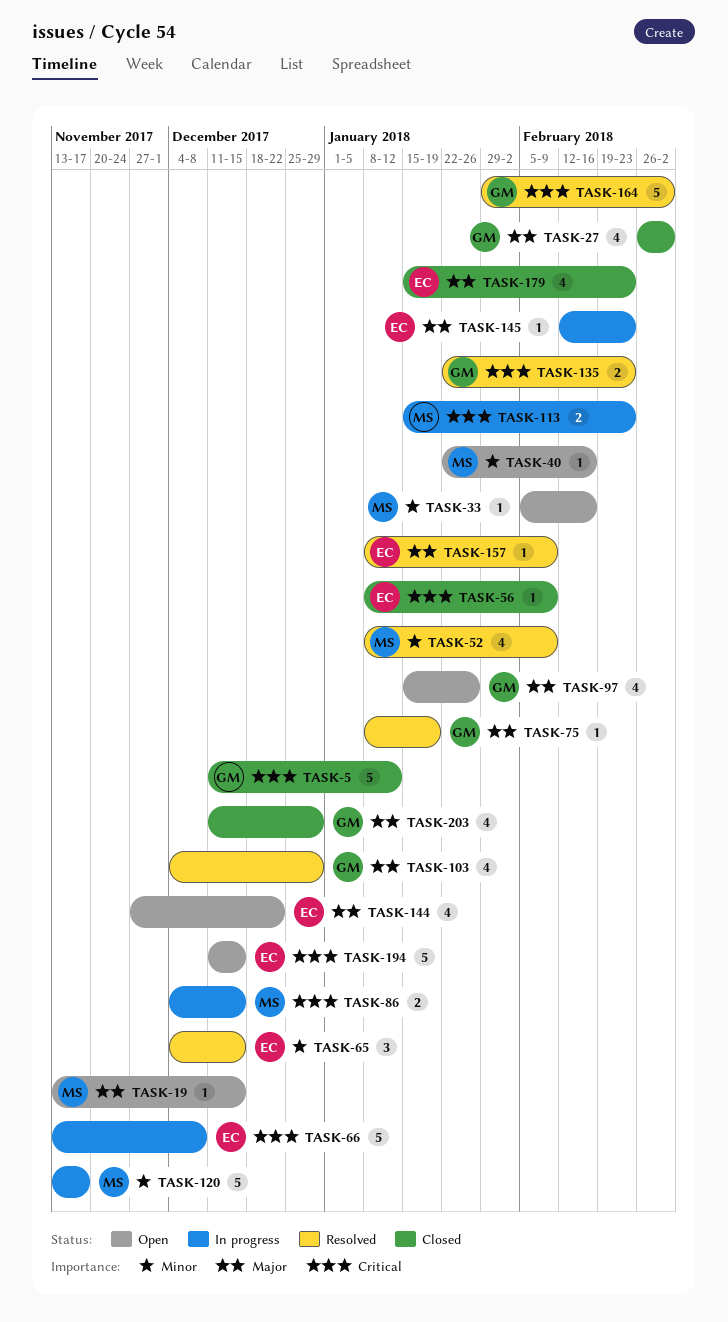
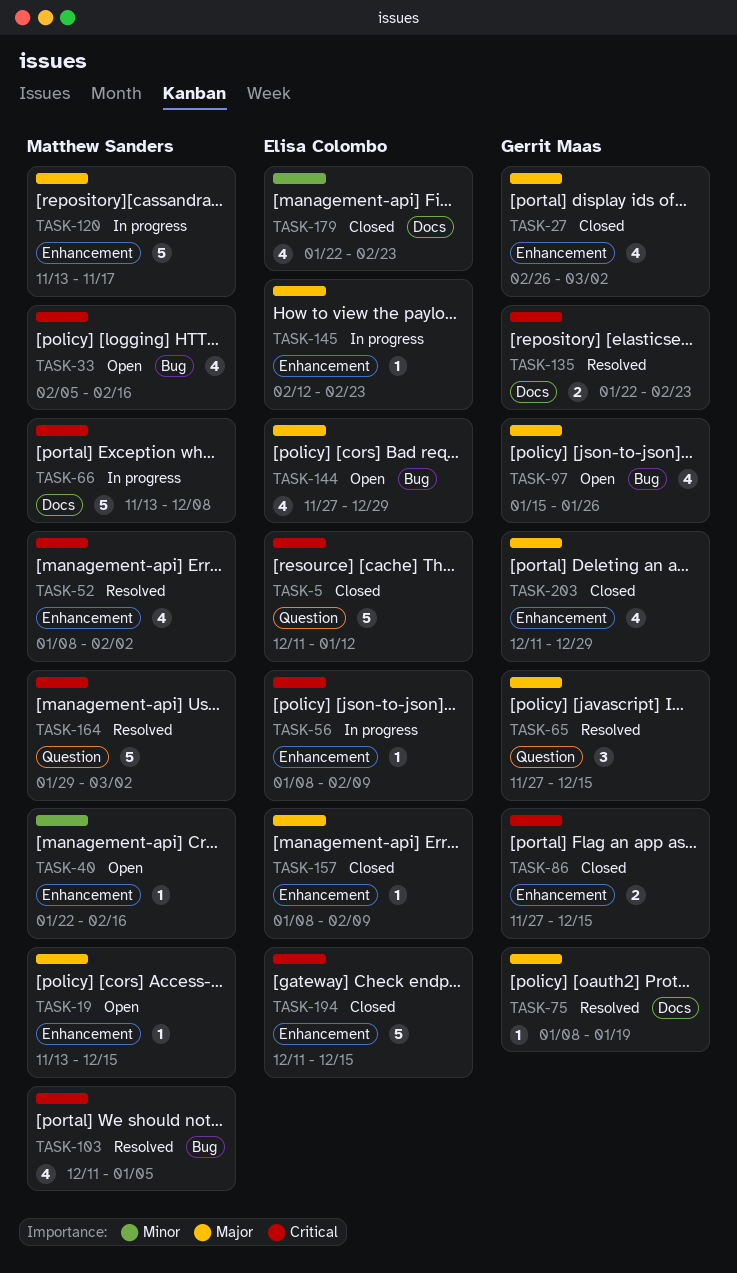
TASK-5, owner: Gerrit Maas -> Elisa Colombo
TASK-33, priority: Minor -> Critical
TASK-33, estimate: 1 -> 4
TASK-52, priority: Minor -> Critical
TASK-52, due: Feb 9 -> Feb 2
TASK-56, status: Closed -> In progress
TASK-65, owner: Elisa Colombo -> Gerrit Maas
TASK-65, priority: Minor -> Major
TASK-65, start: Dec 4 -> Nov 27
TASK-66, owner: Elisa Colombo -> Matthew Sanders
TASK-86, status: In progress -> Closed
TASK-86, owner: Matthew Sanders -> Gerrit Maas
TASK-86, start: Dec 4 -> Nov 27
TASK-103, owner: Gerrit Maas -> Matthew Sanders
TASK-103, priority: Major -> Critical
TASK-103, start: Dec 4 -> Dec 11
TASK-103, due: Dec 29 -> Jan 5
TASK-113: present -> none
TASK-120, priority: Minor -> Major
TASK-144, due: Dec 22 -> Dec 29
TASK-157, status: Resolved -> Closed
TASK-164, owner: Gerrit Maas -> Matthew Sanders
TASK-179, priority: Major -> Minor
TASK-179, start: Jan 15 -> Jan 22
TASK-194, status: Open -> Closed

